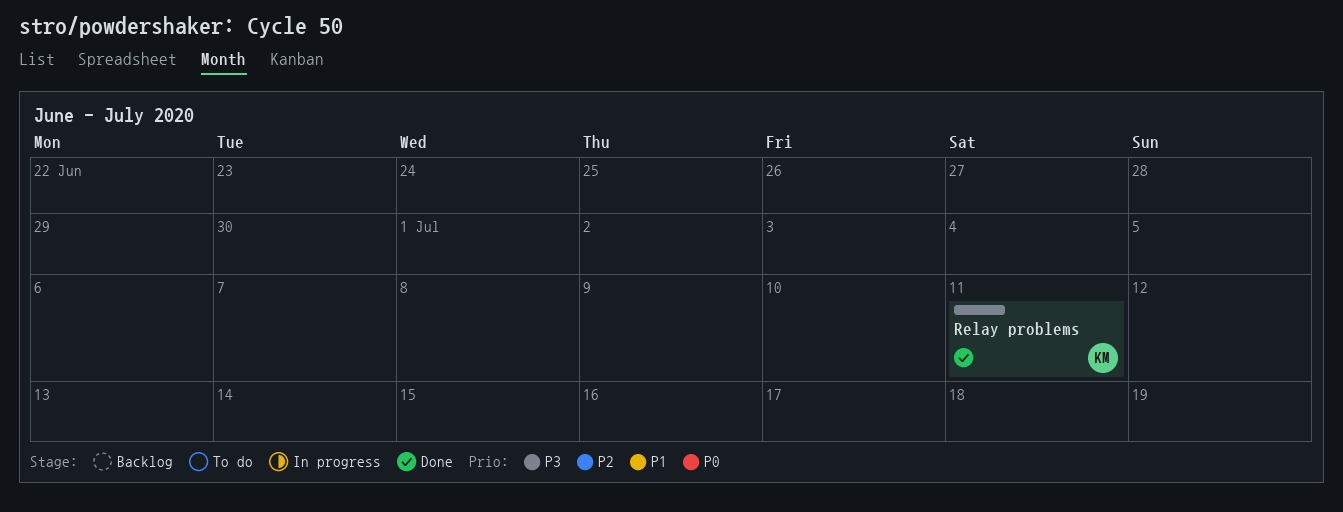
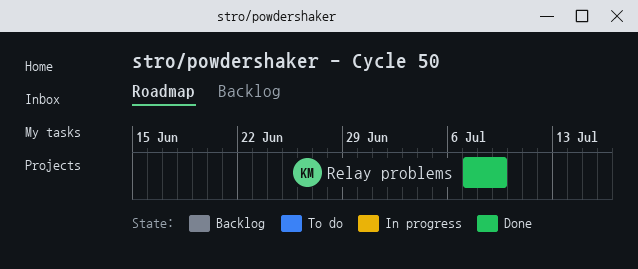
Relay problems, due: Jul 11 -> Jul 9

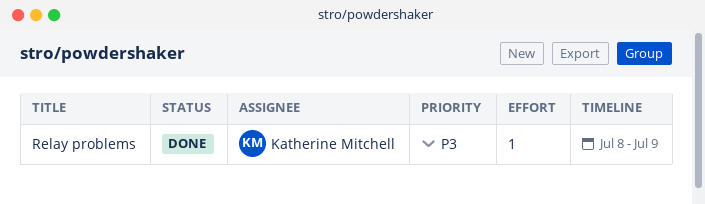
Relay problems, start: Jul 7 -> Jul 8

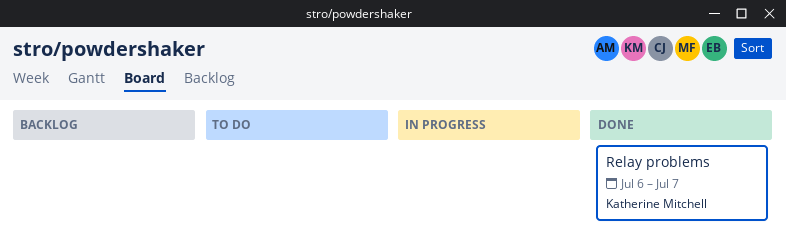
Relay problems, start: Jul 8 -> Jul 6
Relay problems, due: Jul 9 -> Jul 7

